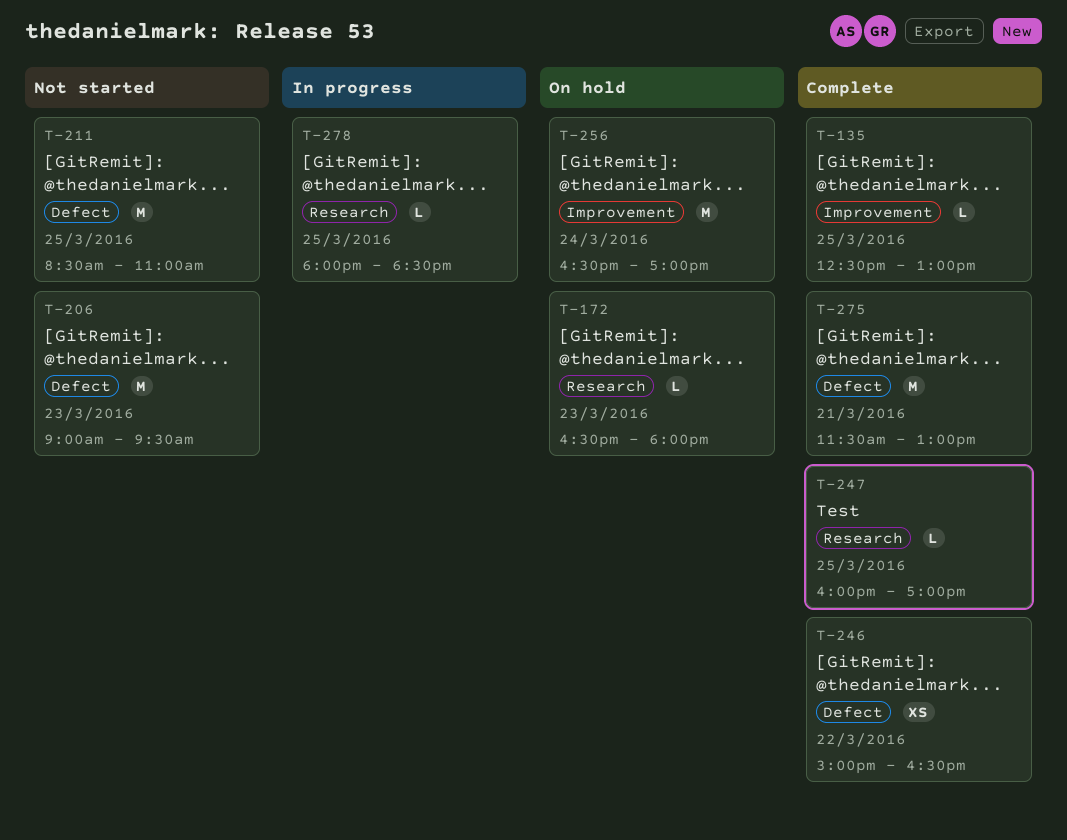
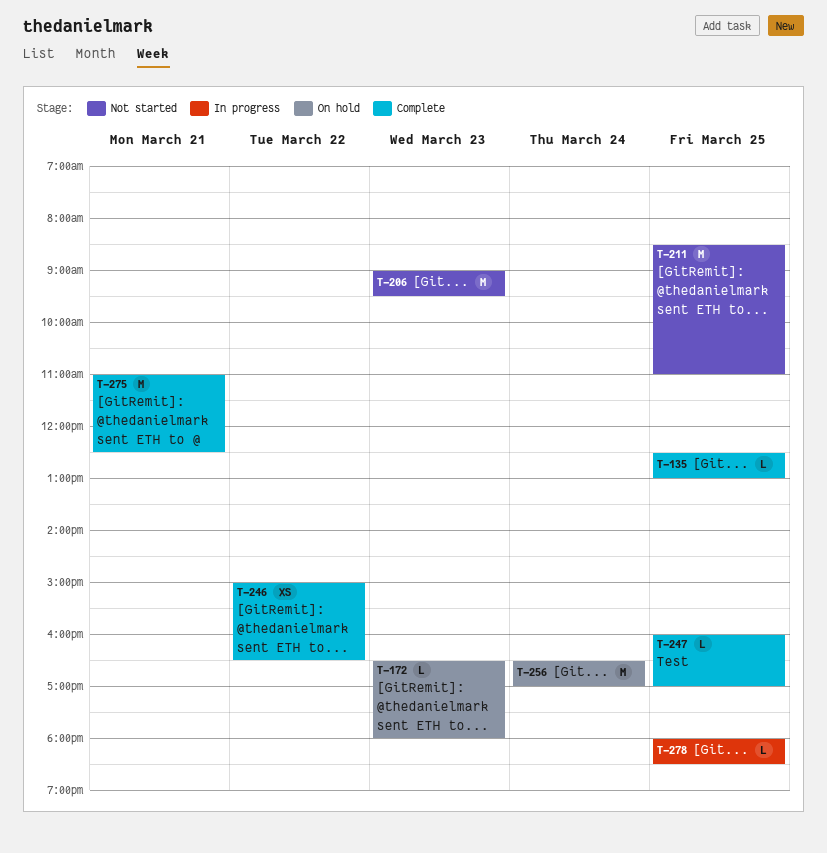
T-275, begins: 11:30 -> 11:00
T-275, ends: 13:00 -> 12:30

